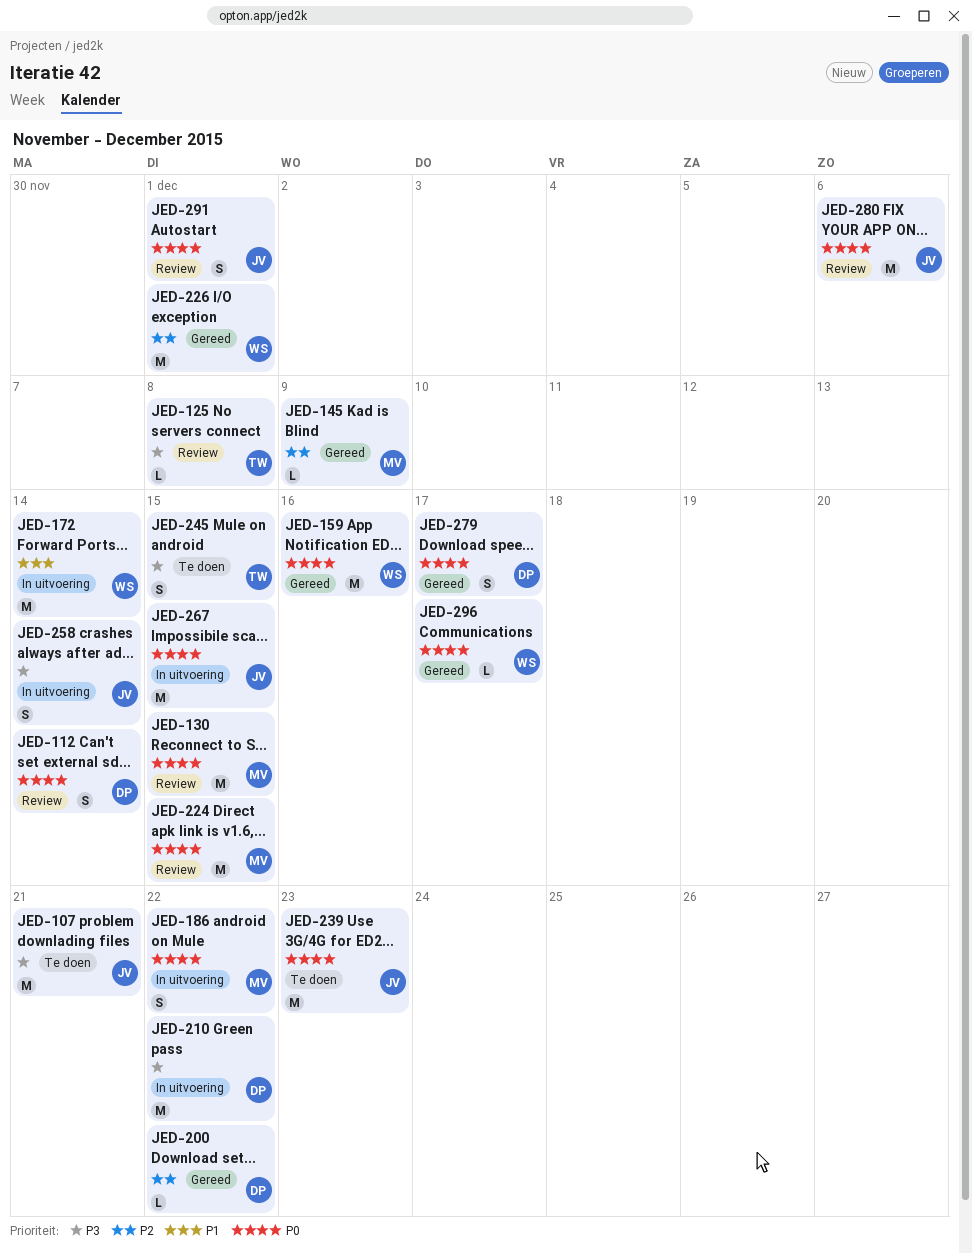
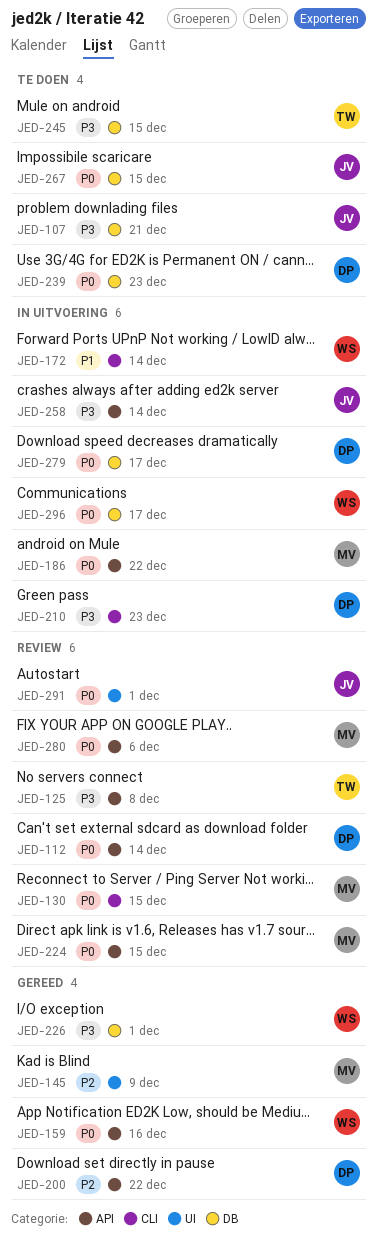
JED-210, due: Dec 22 -> Dec 23
JED-226, priority: P2 -> P3
JED-239, owner: JV -> DP
JED-267, status: In uitvoering -> Te doen
JED-279, status: Gereed -> In uitvoering
JED-280, owner: JV -> MV
JED-296, status: Gereed -> In uitvoering

